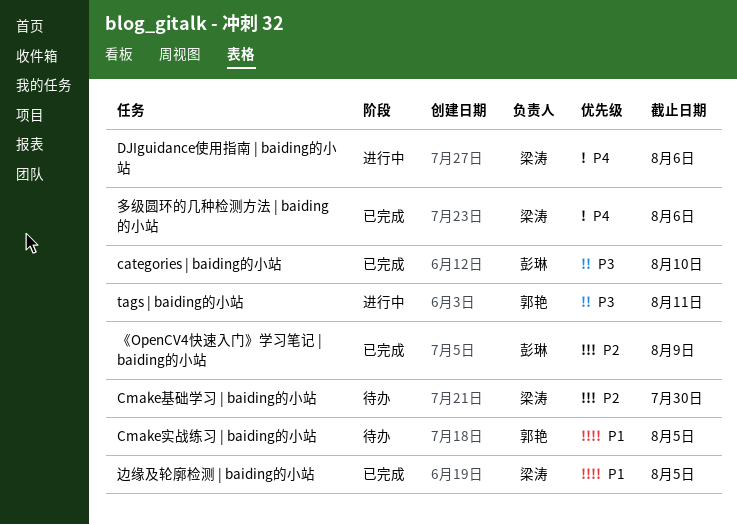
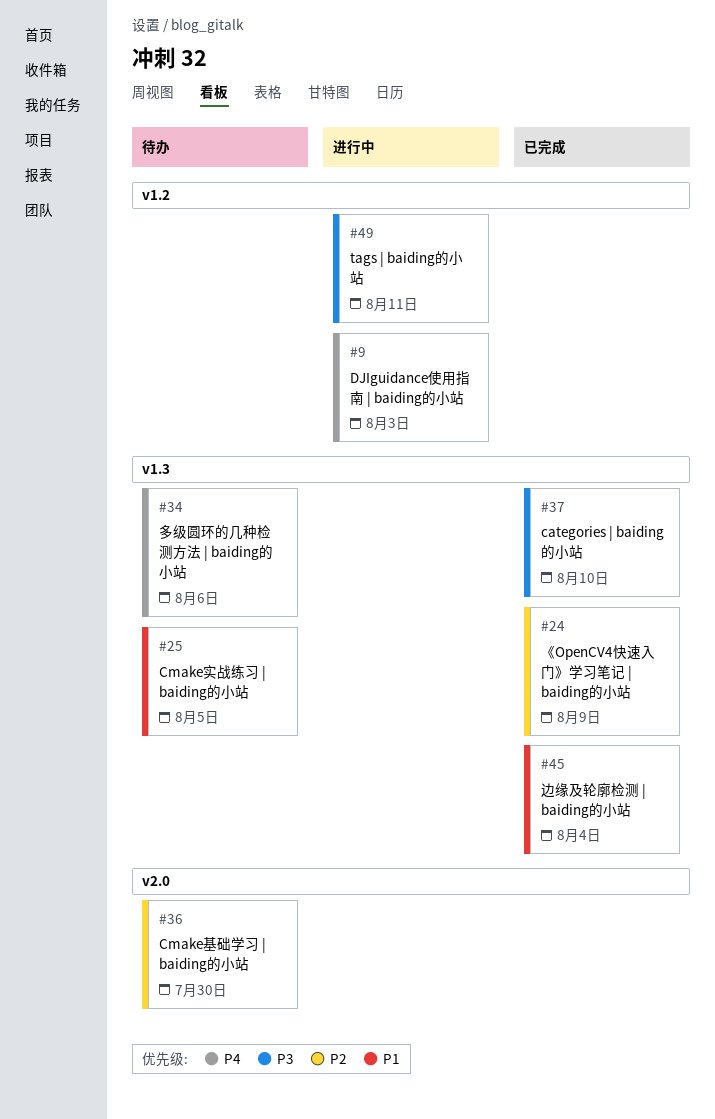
DJIguidance使用指南 | baiding的小站, due: Aug 6 -> Aug 3
多级圆环的几种检测方法 | baiding的小站, status: 已完成 -> 待办
边缘及轮廓检测 | baiding的小站, due: Aug 5 -> Aug 4

